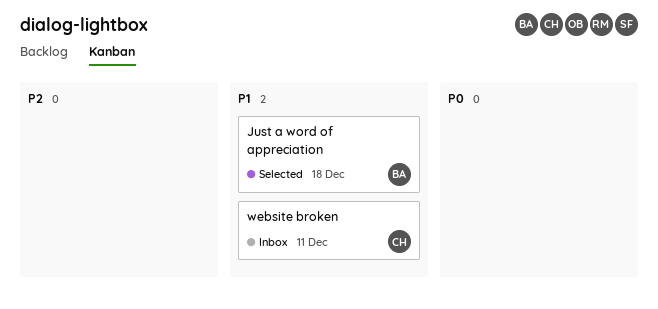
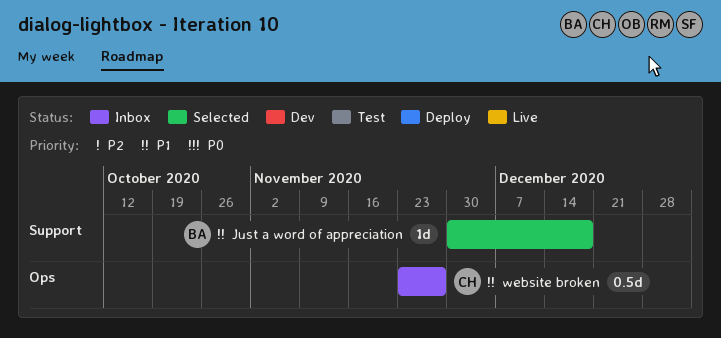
website broken, due: Dec 11 -> Nov 27

